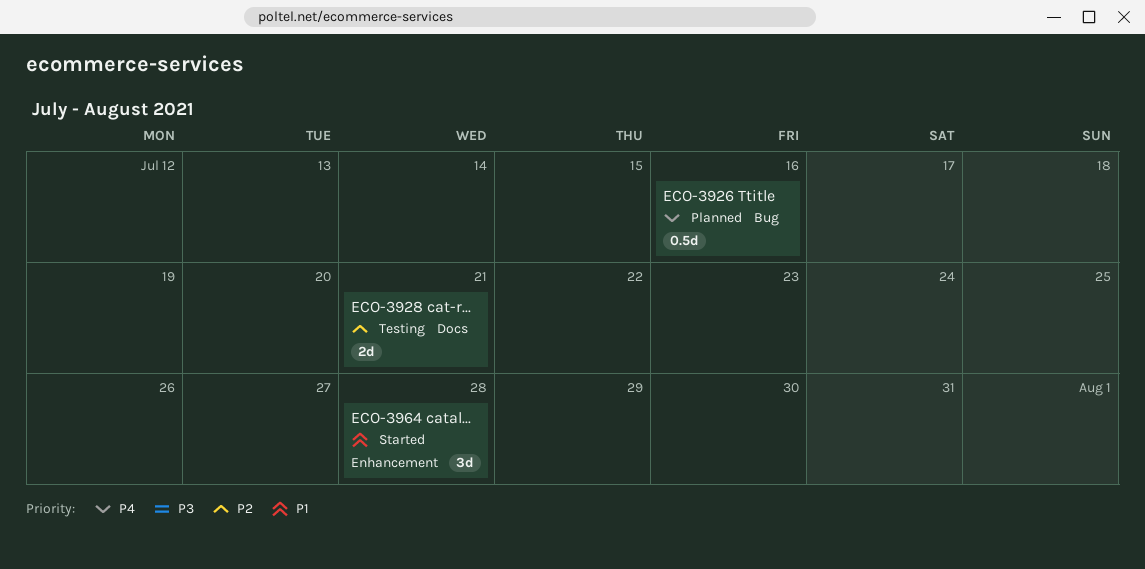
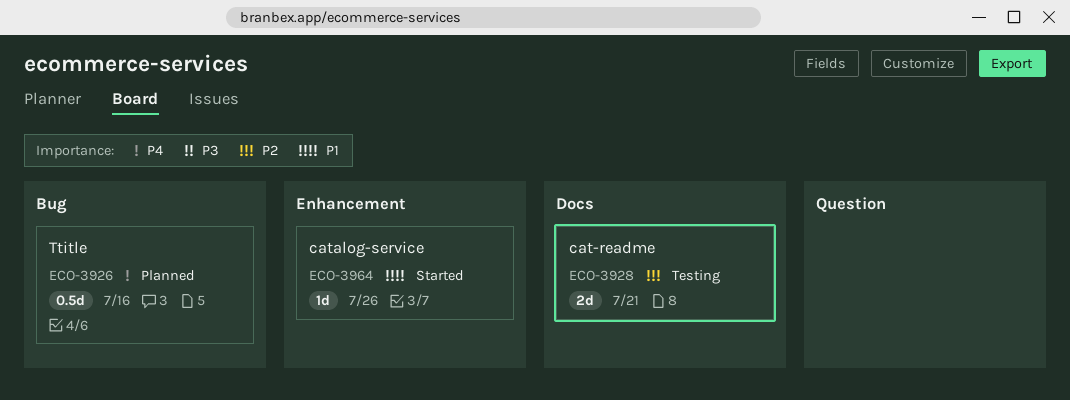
ECO-3964, estimate: 3d -> 1d
ECO-3964, due: Jul 28 -> Jul 26

